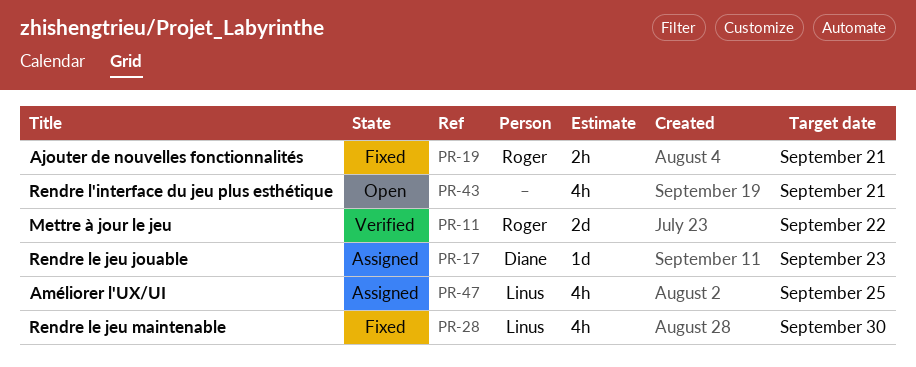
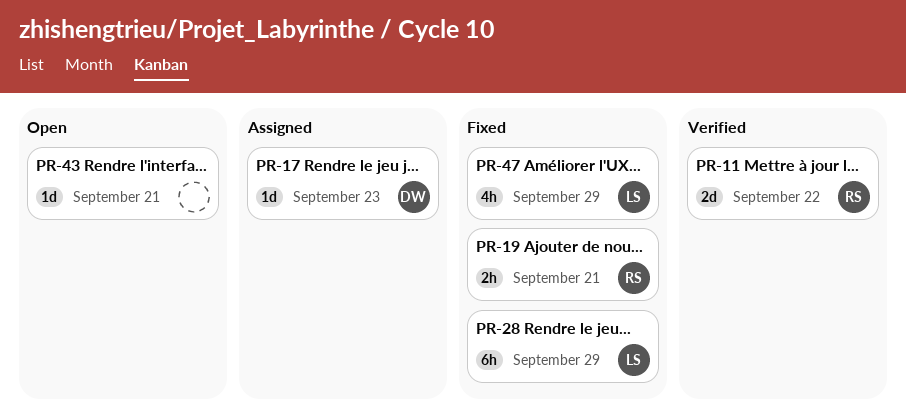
PR-28, estimate: 4h -> 6h
PR-28, due: Sep 30 -> Sep 29
PR-43, estimate: 4h -> 1d
PR-47, status: Assigned -> Fixed
PR-47, due: Sep 25 -> Sep 29

